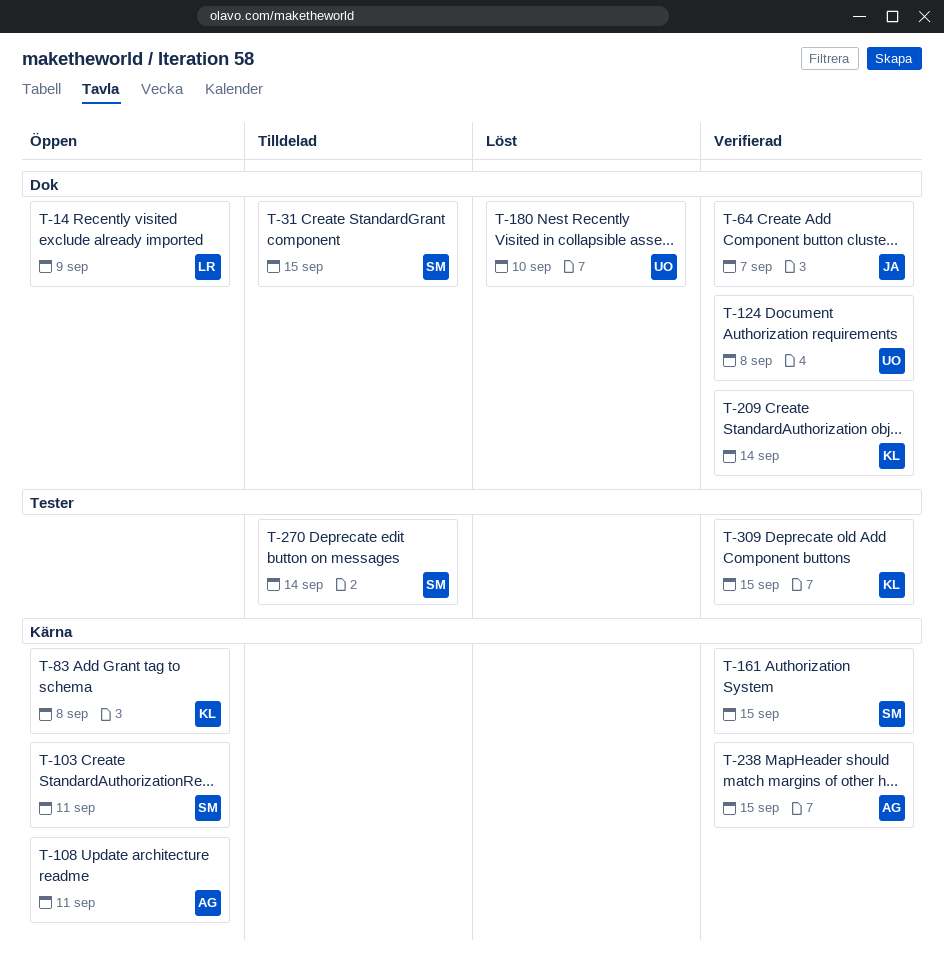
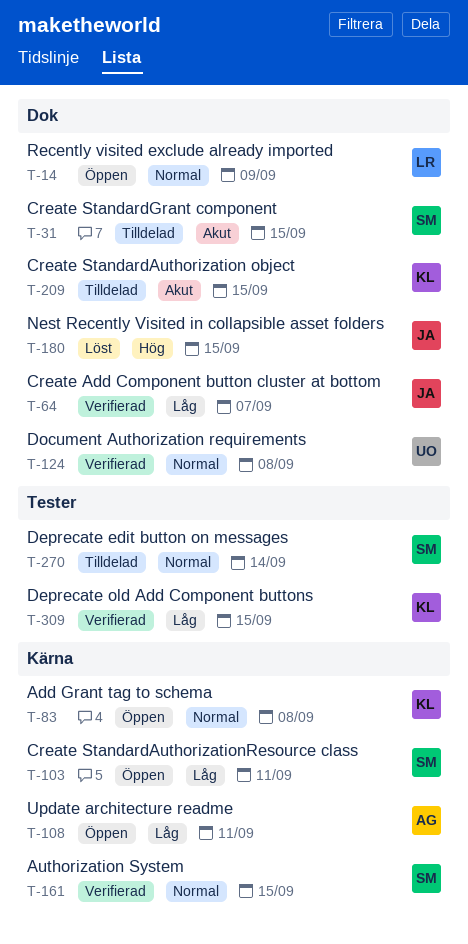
T-180, owner: UO -> JA
T-180, due: Sep 10 -> Sep 15
T-209, status: Verifierad -> Tilldelad
T-209, due: Sep 14 -> Sep 15
T-238: present -> none

